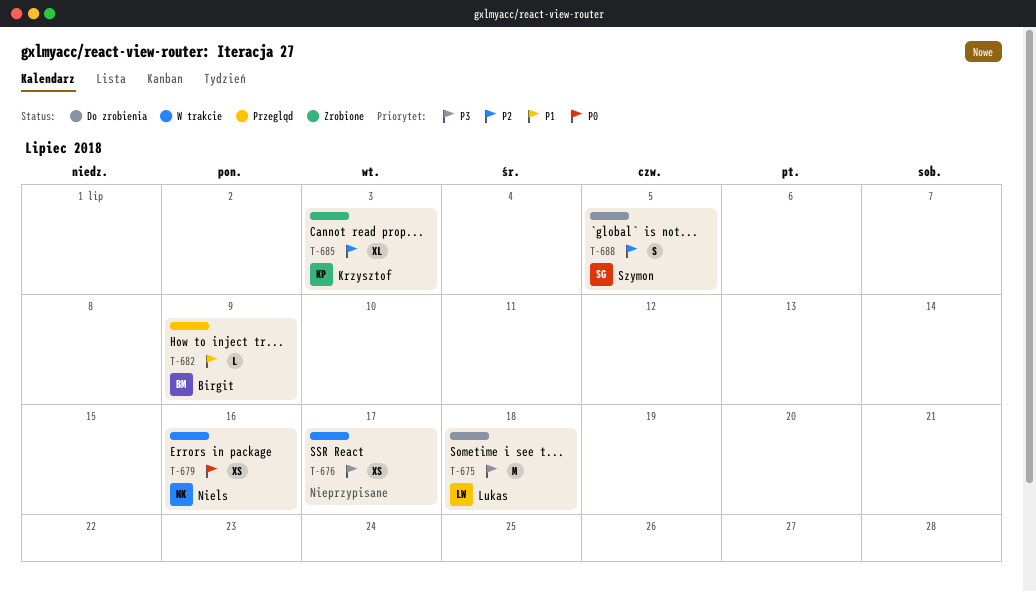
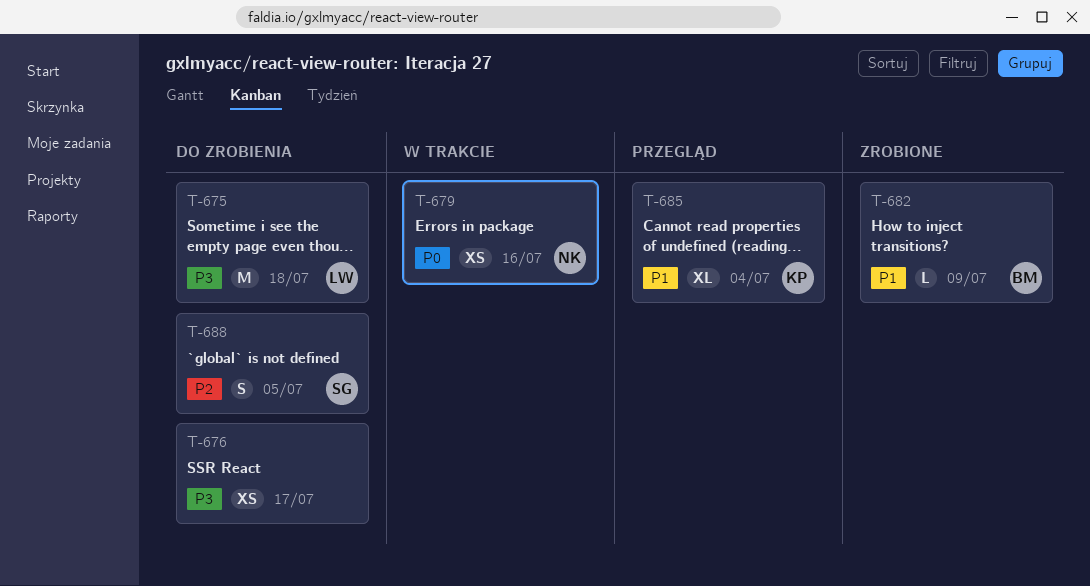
T-676, status: W trakcie -> Do zrobienia
T-682, status: Przegląd -> Zrobione
T-685, status: Zrobione -> Przegląd
T-685, priority: P2 -> P1
T-685, due: Jul 3 -> Jul 4

